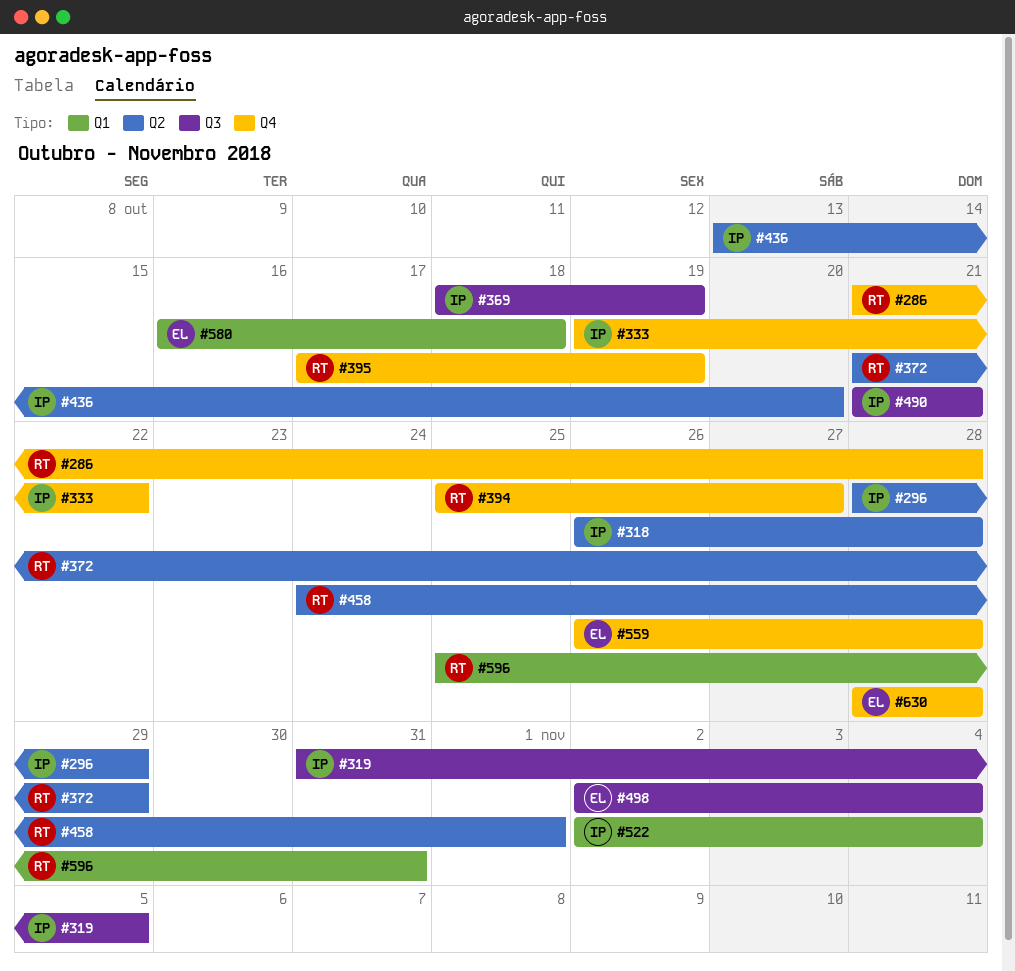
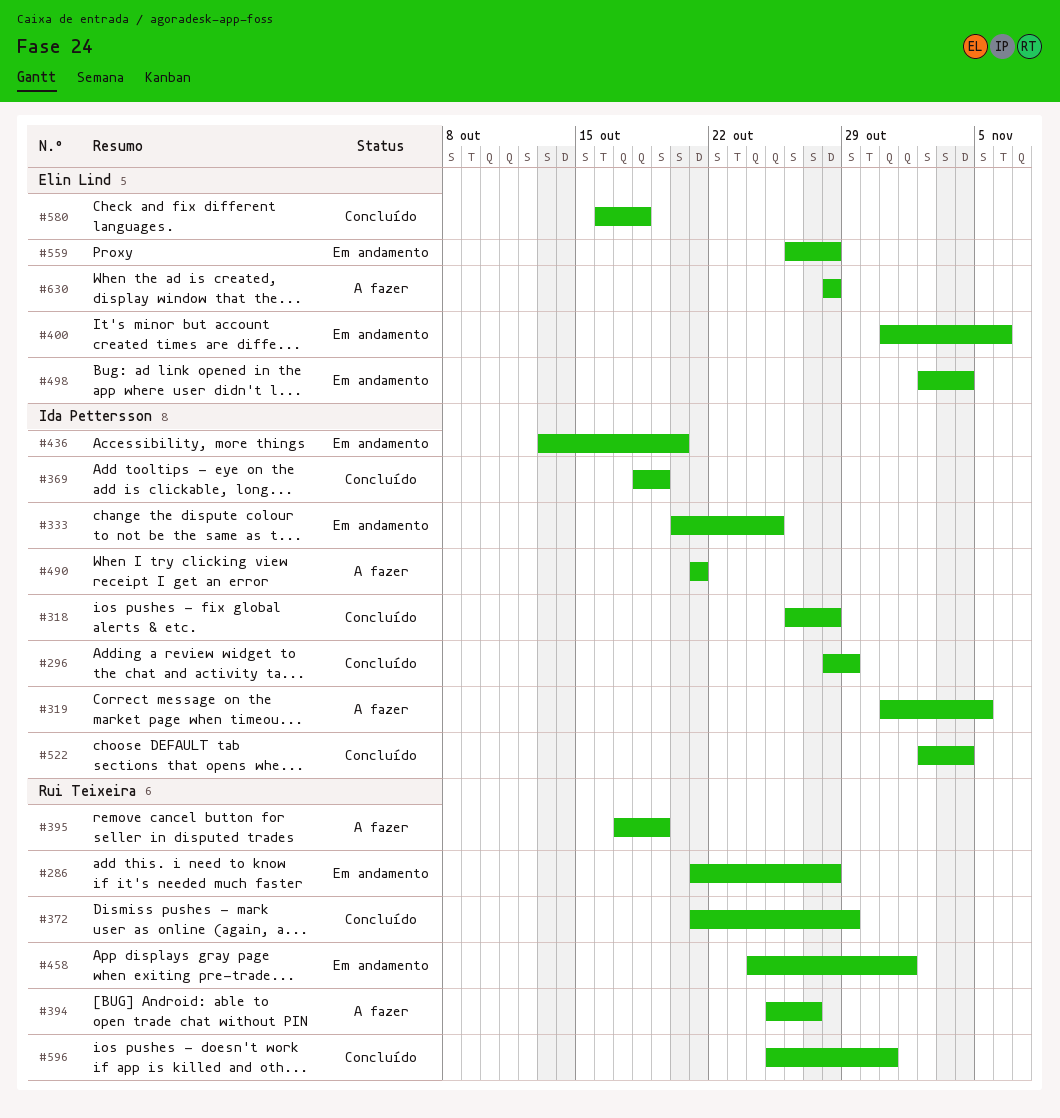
#333, start: Oct 19 -> Oct 20
#333, due: Oct 22 -> Oct 25
#400: none -> present

